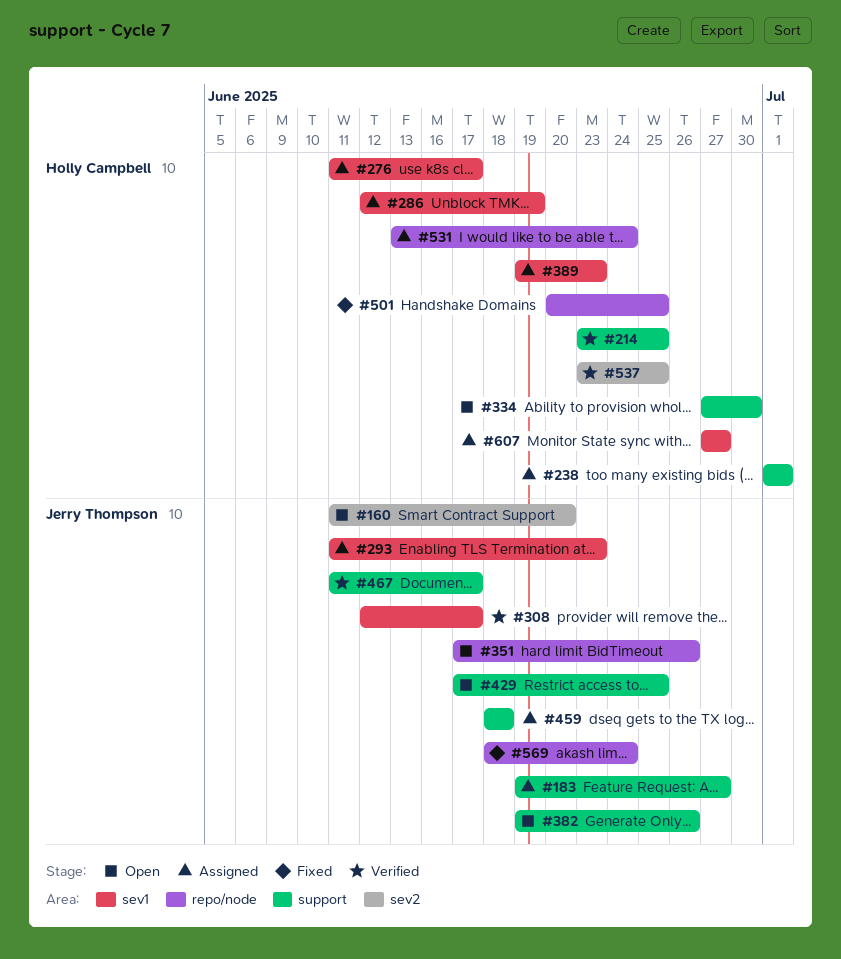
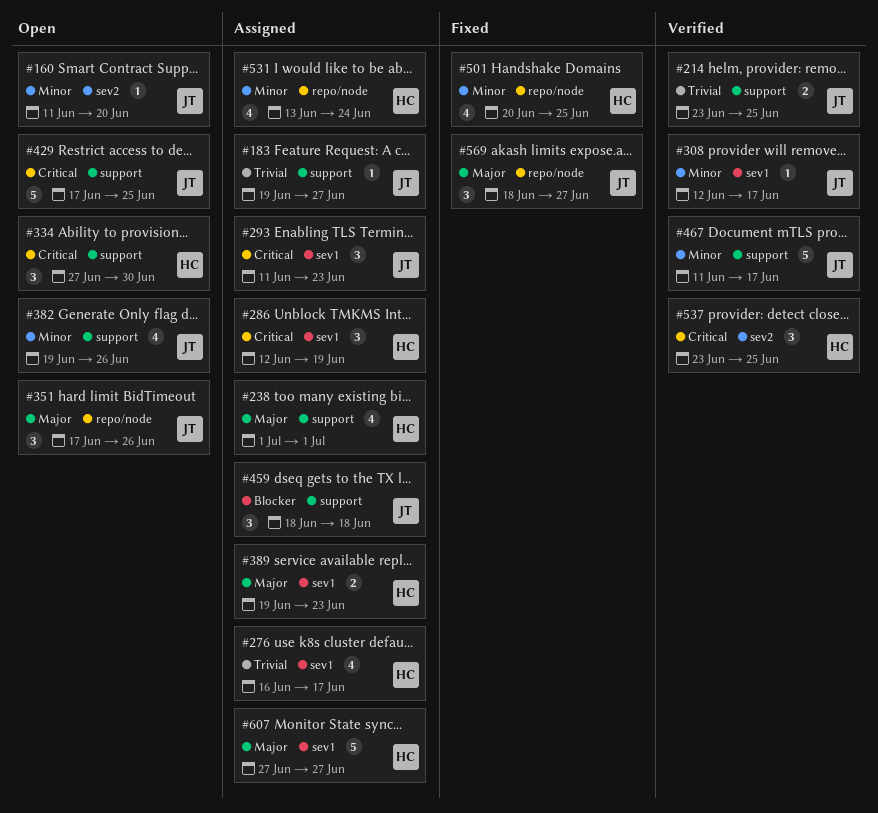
#214, owner: Holly Campbell -> Jerry Thompson
#276, start: Jun 11 -> Jun 16
#569, due: Jun 24 -> Jun 27

